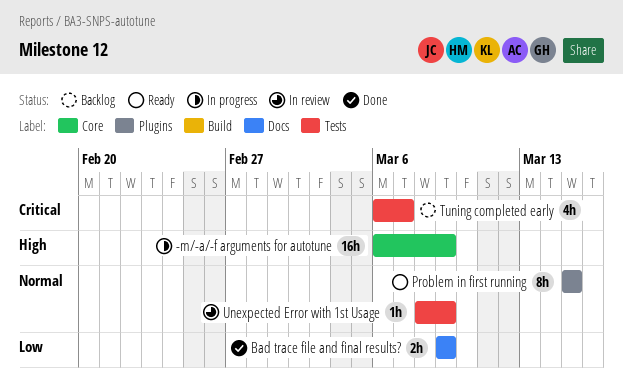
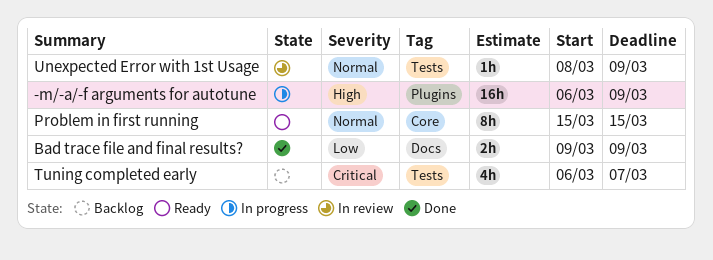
-m/-a/-f arguments for autotune, label: Core -> Plugins
Problem in first running, label: Plugins -> Core

